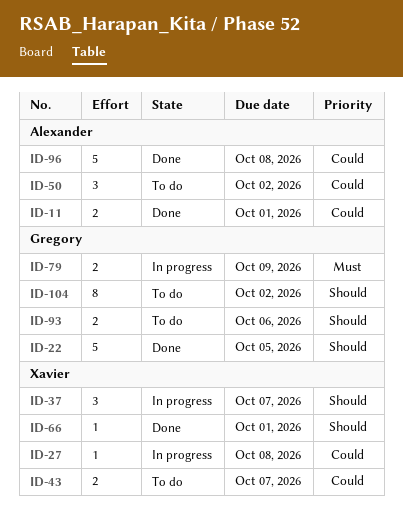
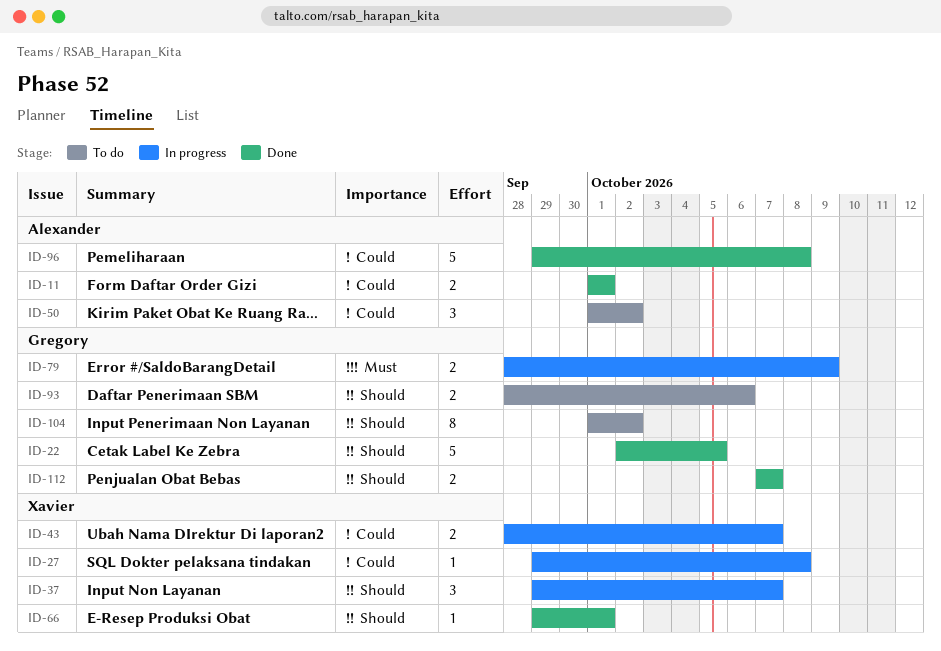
ID-43, status: To do -> In progress
ID-112: none -> present

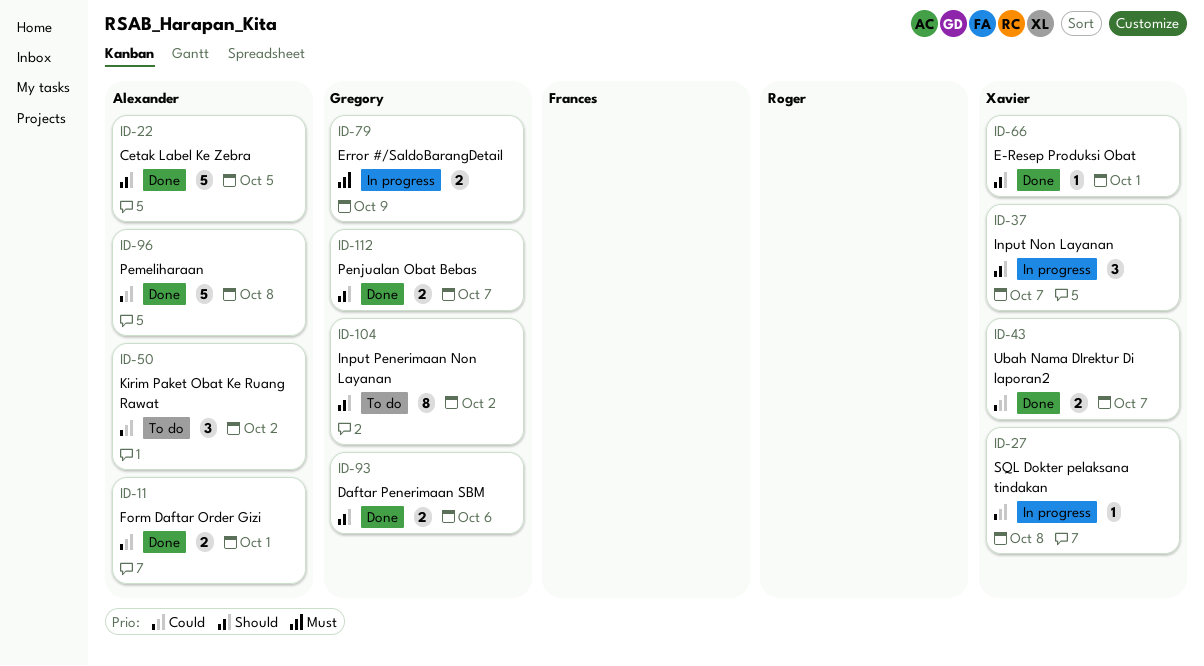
ID-22, owner: Gregory -> Alexander
ID-43, status: In progress -> Done
ID-93, status: To do -> Done

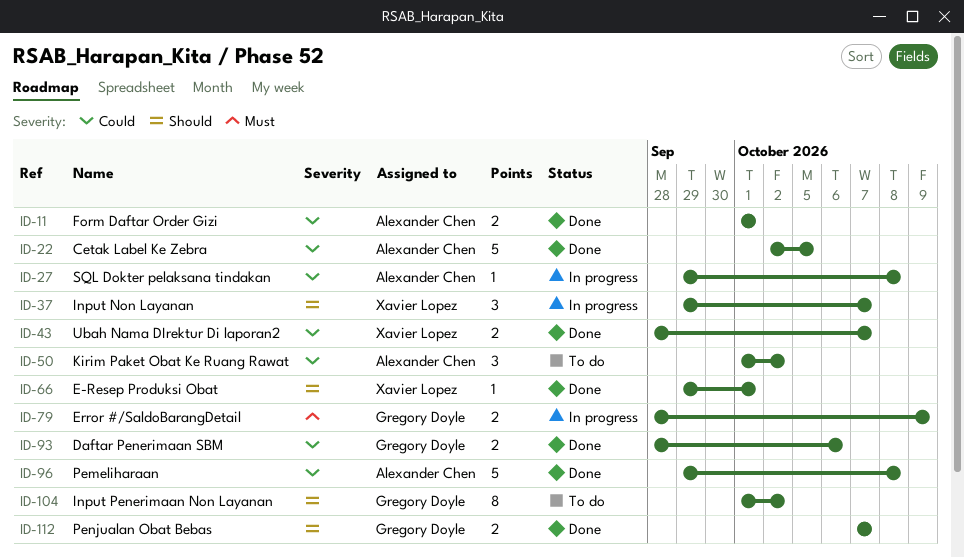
ID-22, priority: Should -> Could
ID-27, owner: Xavier Lopez -> Alexander Chen
ID-93, priority: Should -> Could

